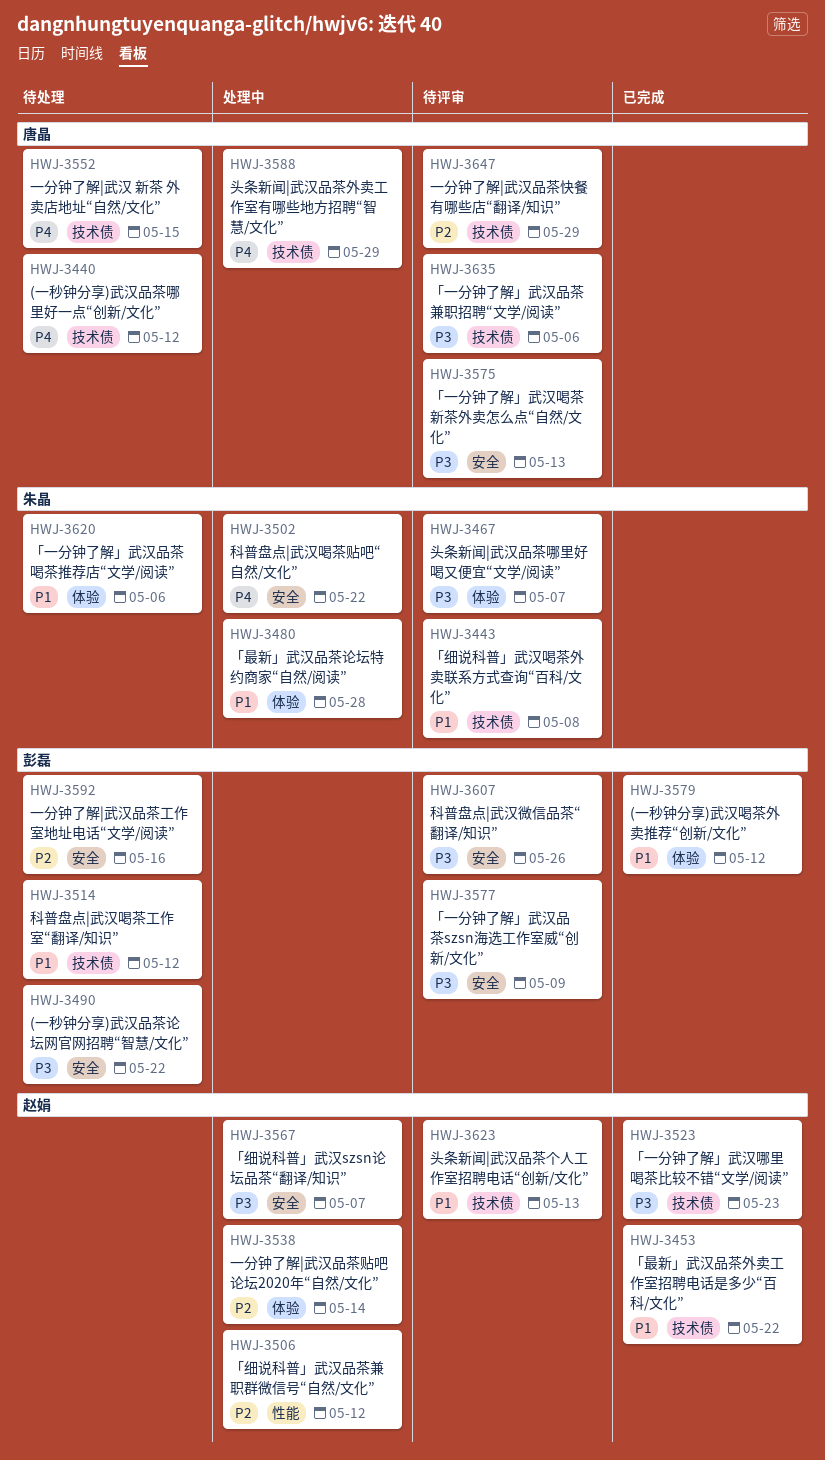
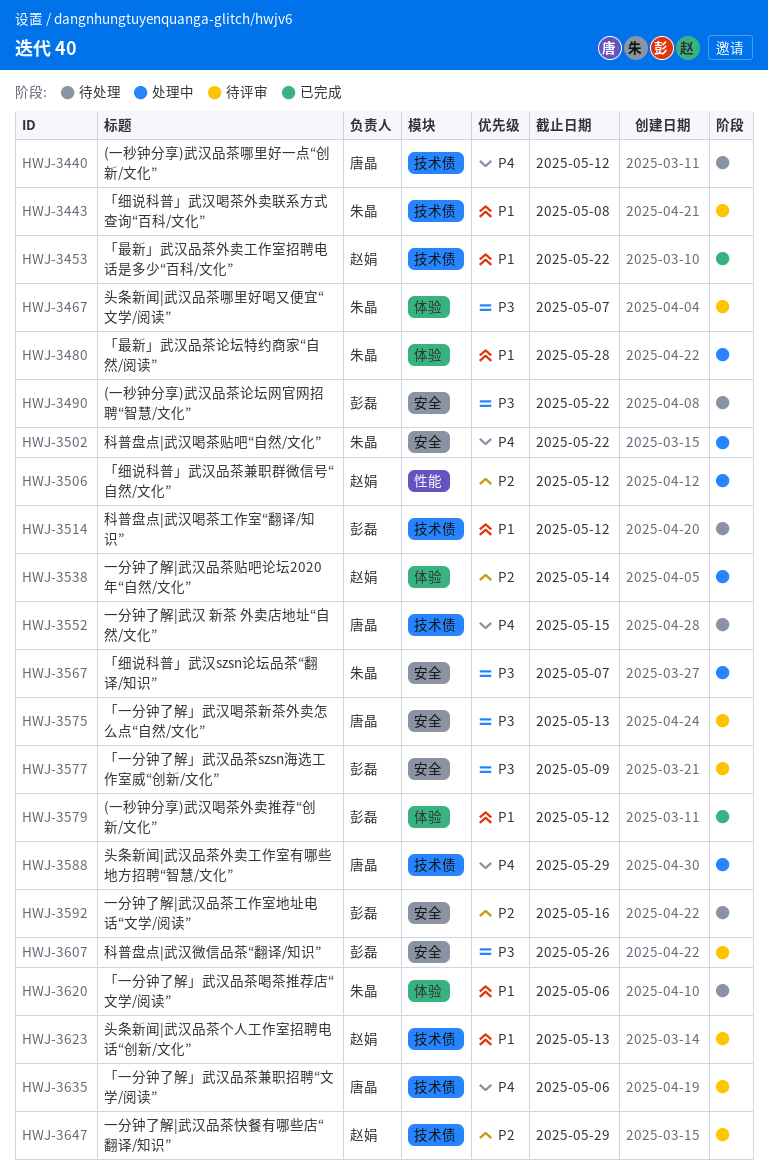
HWJ-3523: present -> none
HWJ-3567, owner: 赵娟 -> 朱晶
HWJ-3635, priority: P3 -> P4
HWJ-3647, owner: 唐晶 -> 赵娟

